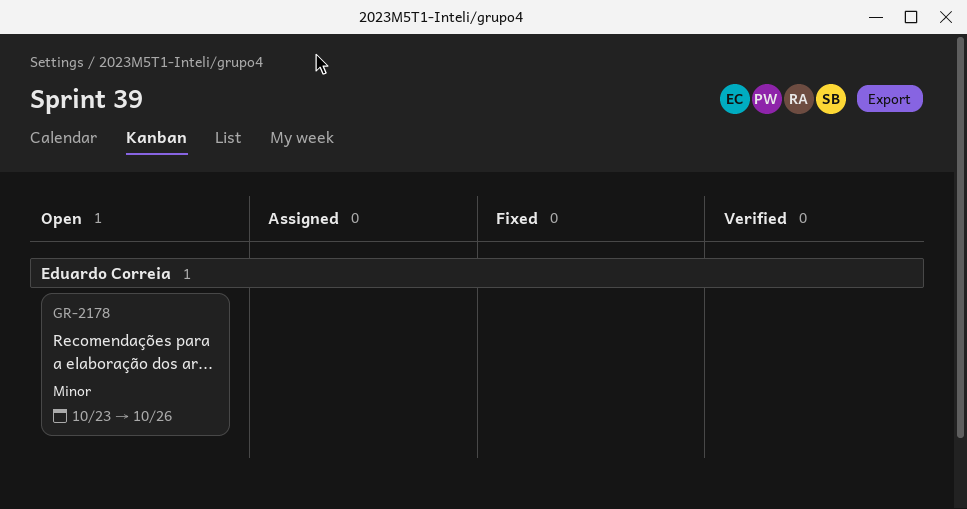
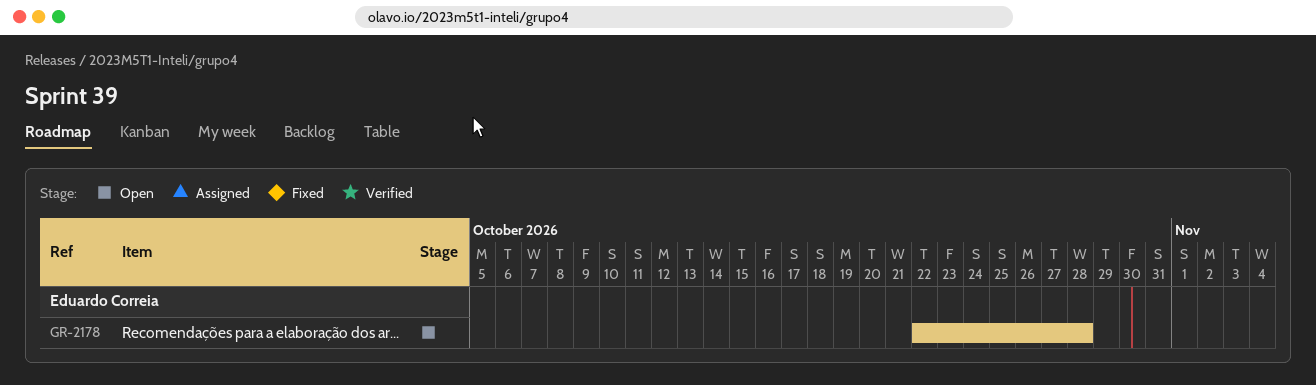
GR-2178, start: Oct 23 -> Oct 22
GR-2178, due: Oct 26 -> Oct 28

